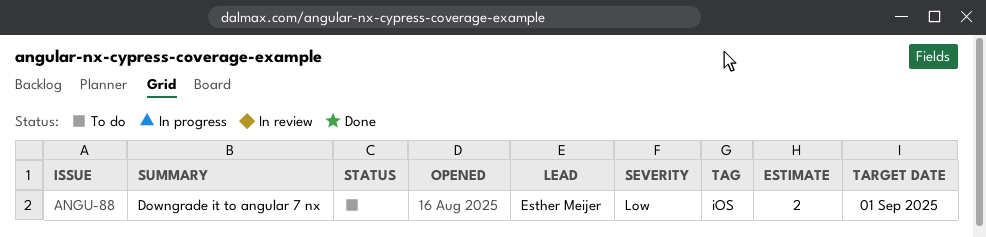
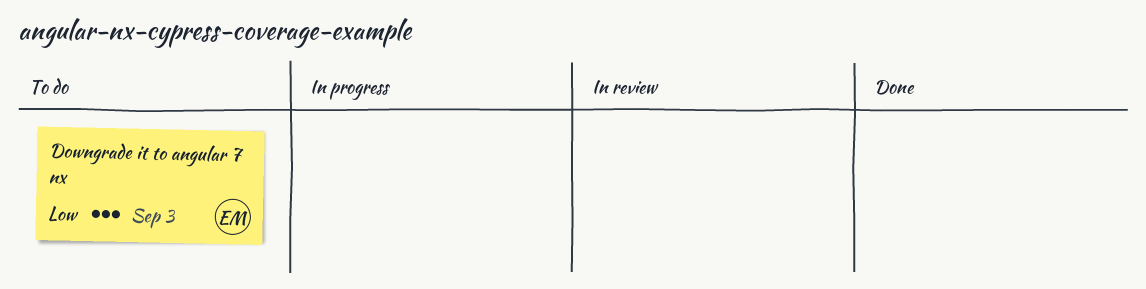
Downgrade it to angular 7 nx, estimate: 2 -> 3
Downgrade it to angular 7 nx, due: Sep 1 -> Sep 3

